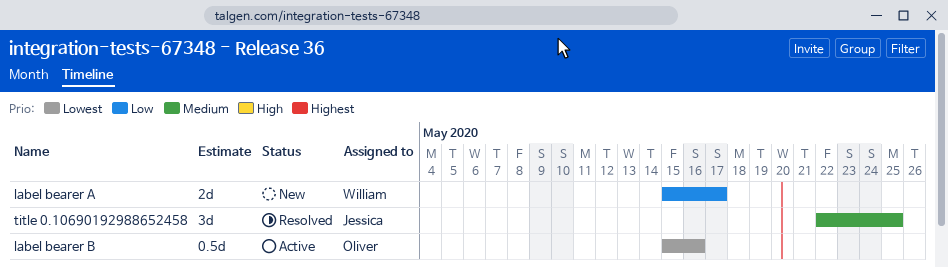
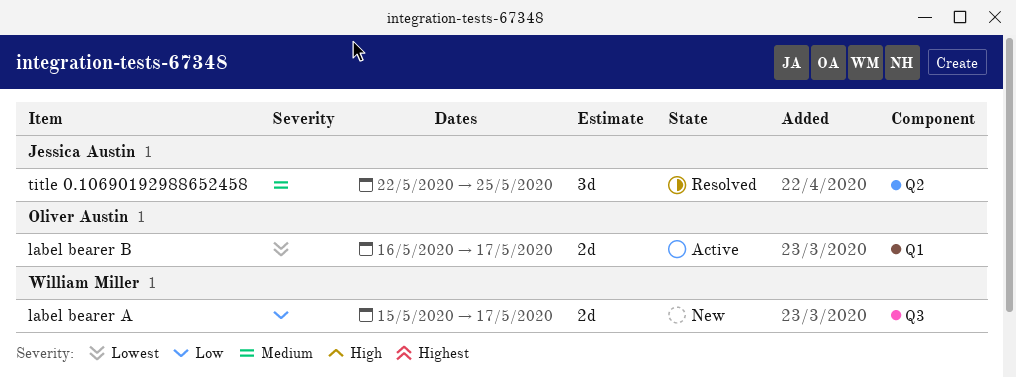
label bearer B, estimate: 0.5d -> 2d
label bearer B, start: May 15 -> May 16
label bearer B, due: May 16 -> May 17

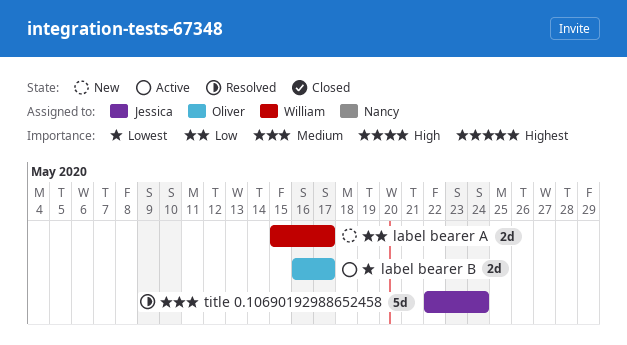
title 0.10690192988652458, estimate: 3d -> 5d
title 0.10690192988652458, due: May 25 -> May 24

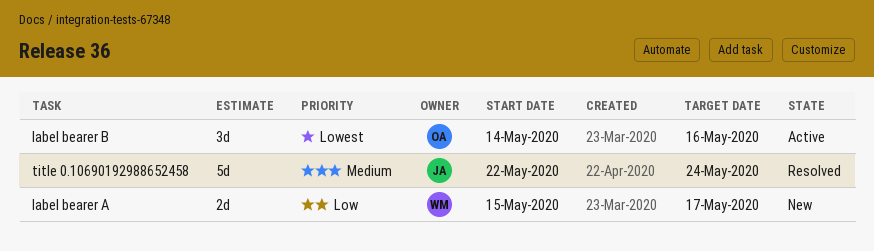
label bearer B, estimate: 2d -> 3d
label bearer B, start: May 16 -> May 14
label bearer B, due: May 17 -> May 16

